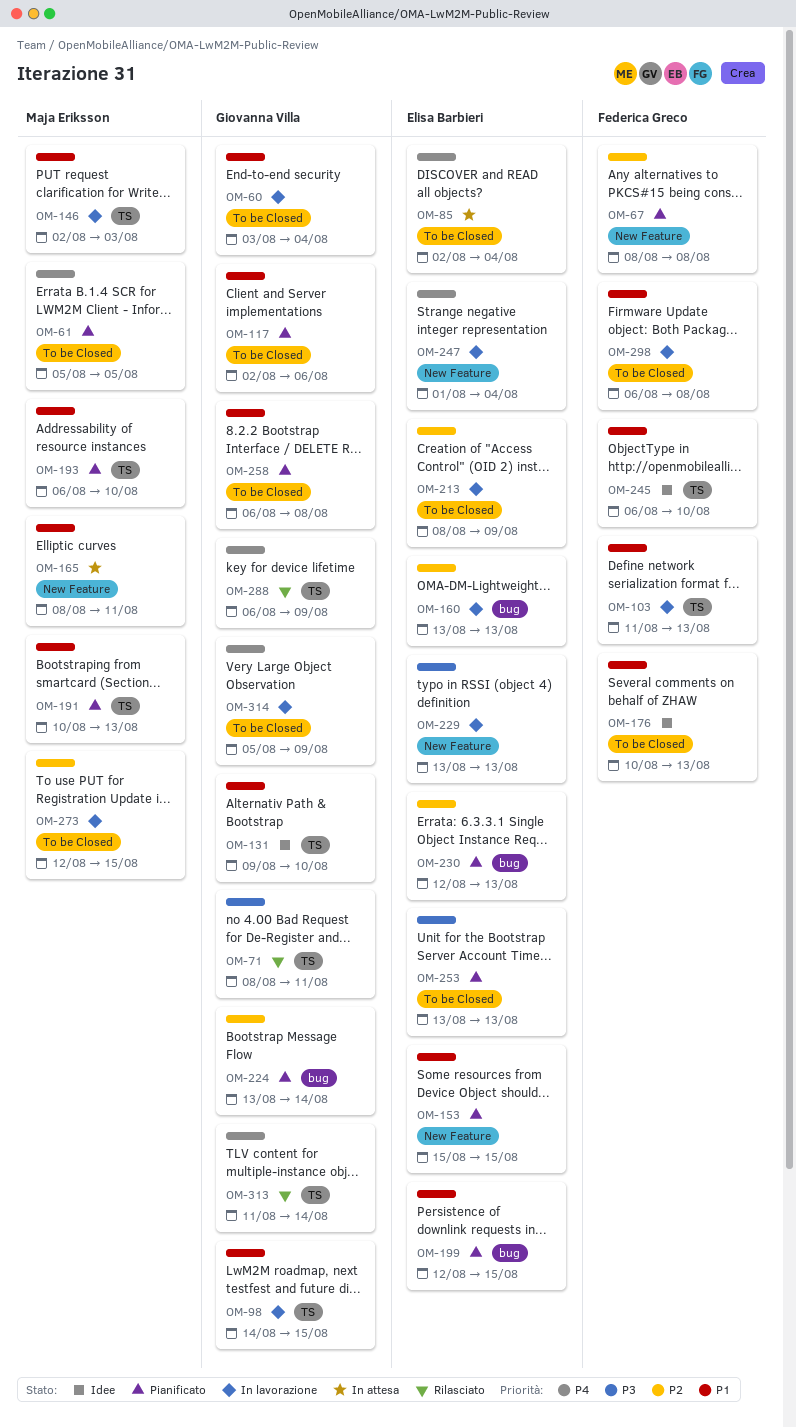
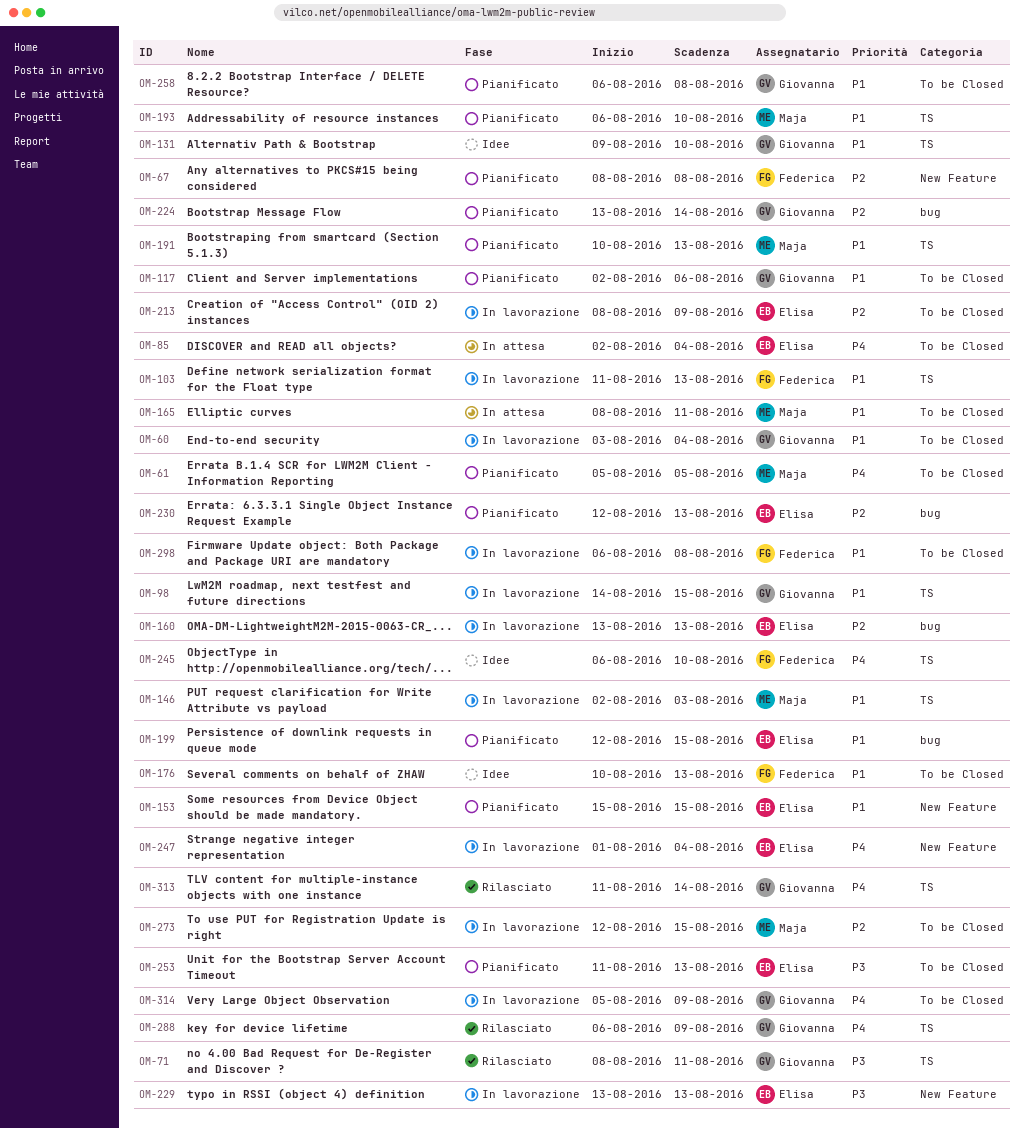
OM-165, label: New Feature -> To be Closed
OM-245, priority: P1 -> P4
OM-253, start: Aug 13 -> Aug 11

